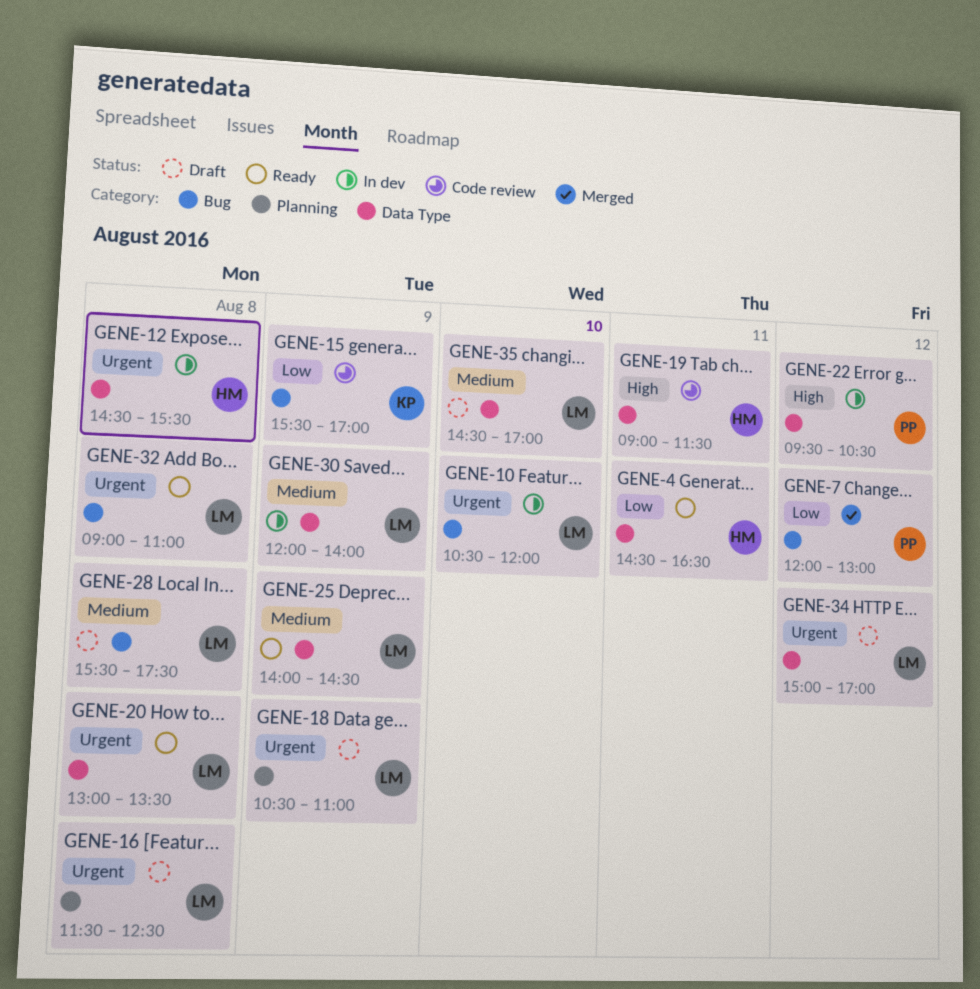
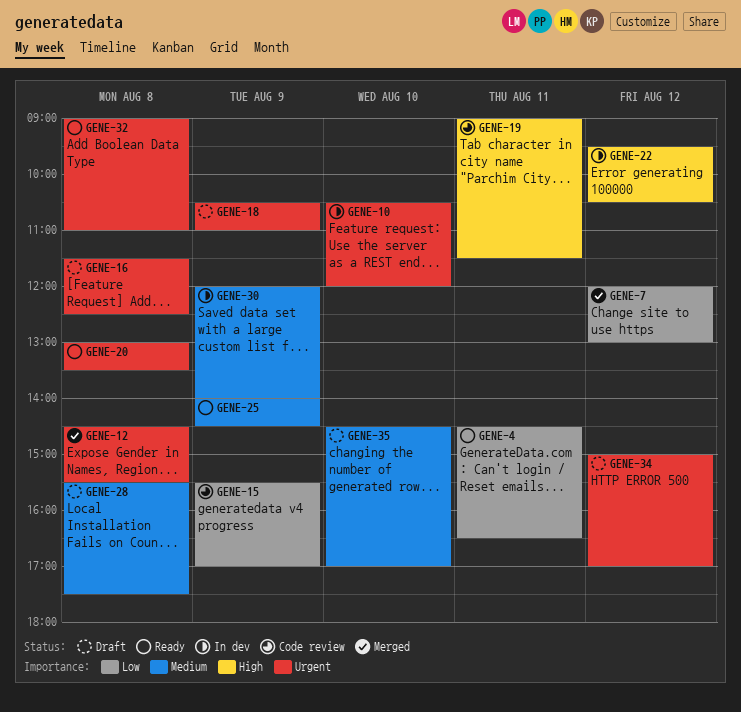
GENE-12, status: In dev -> Merged

